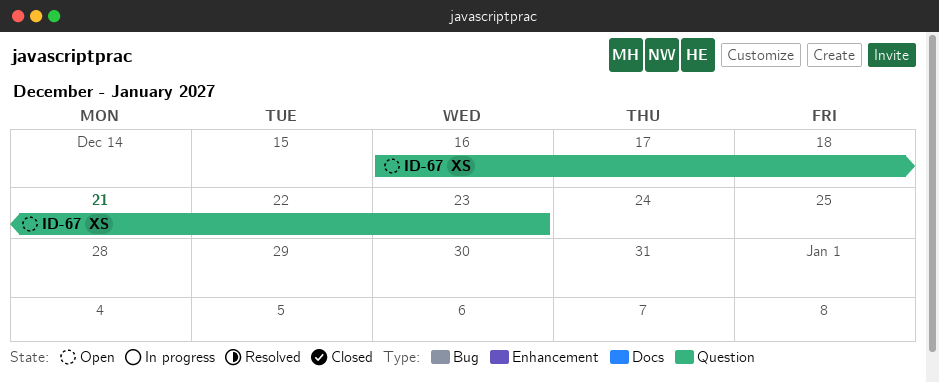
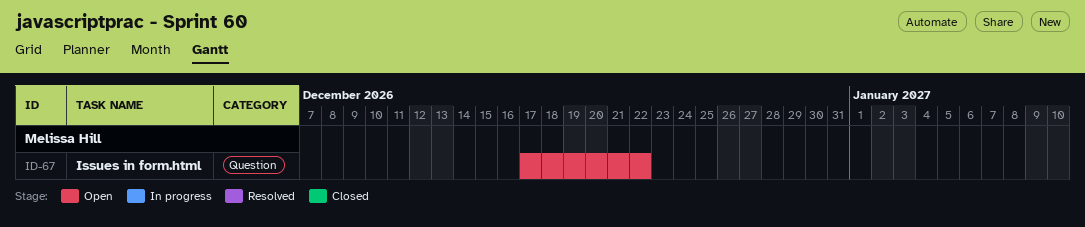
ID-67, start: Dec 16 -> Dec 17
ID-67, due: Dec 23 -> Dec 22

